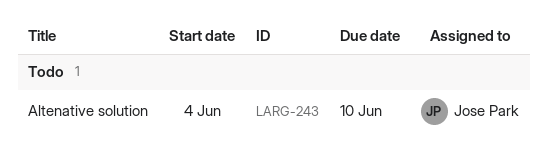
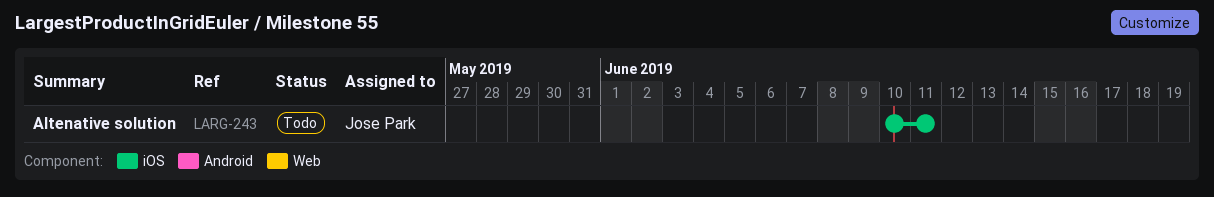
LARG-243, start: Jun 4 -> Jun 10
LARG-243, due: Jun 10 -> Jun 11

